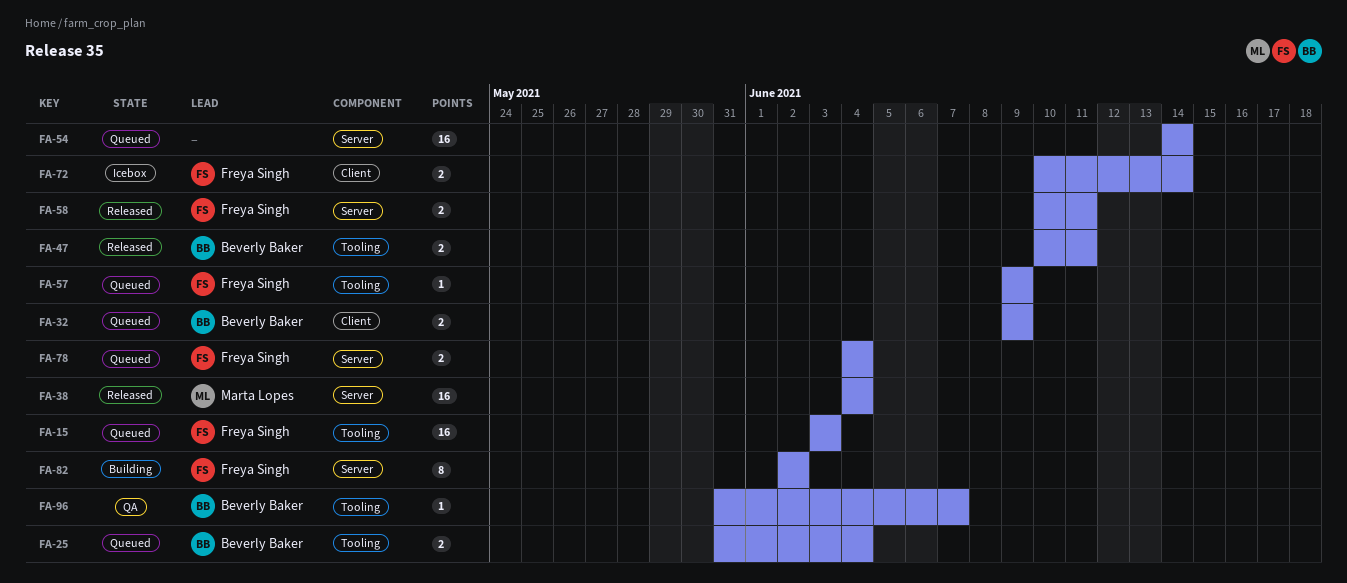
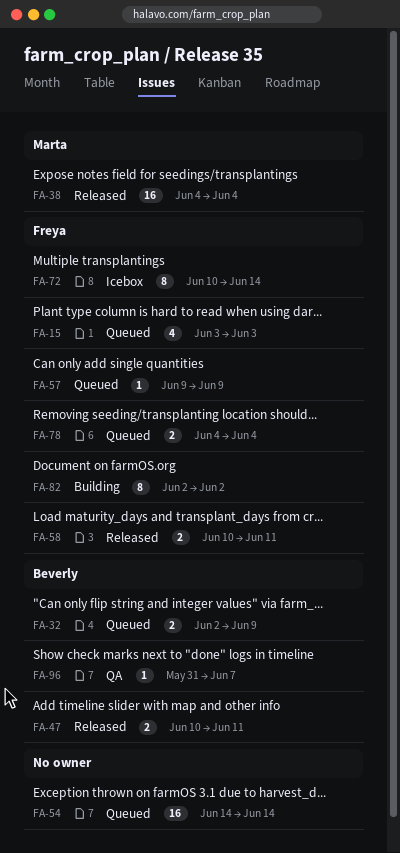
FA-15, estimate: 16 -> 4
FA-25: present -> none
FA-32, start: Jun 9 -> Jun 2
FA-72, estimate: 2 -> 8

